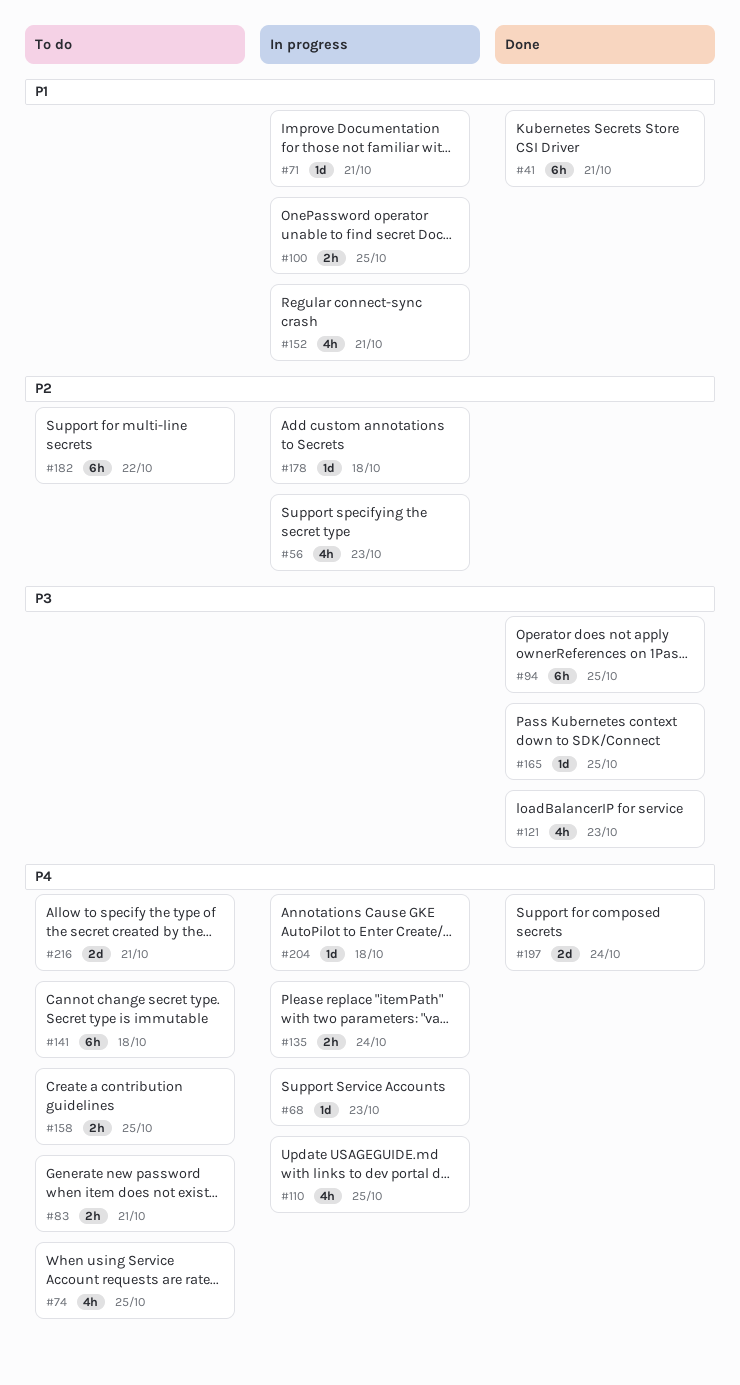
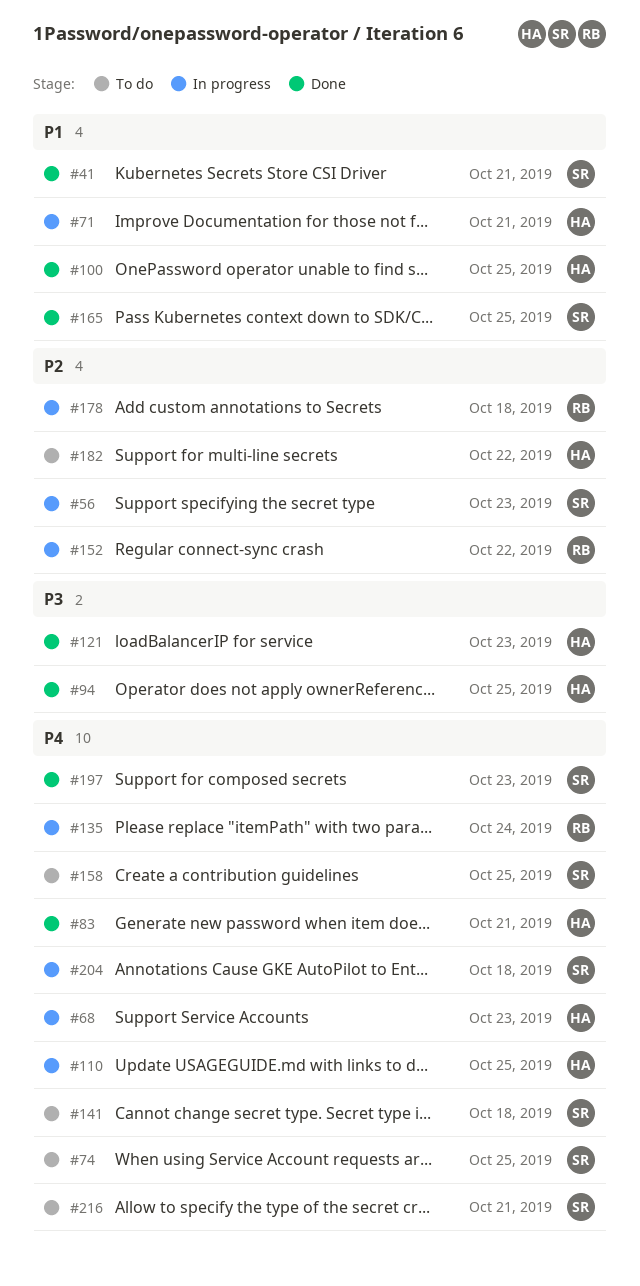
#83, status: To do -> Done
#100, status: In progress -> Done
#152, priority: P1 -> P2
#152, due: Oct 21 -> Oct 22
#165, priority: P3 -> P1
#197, due: Oct 24 -> Oct 23

